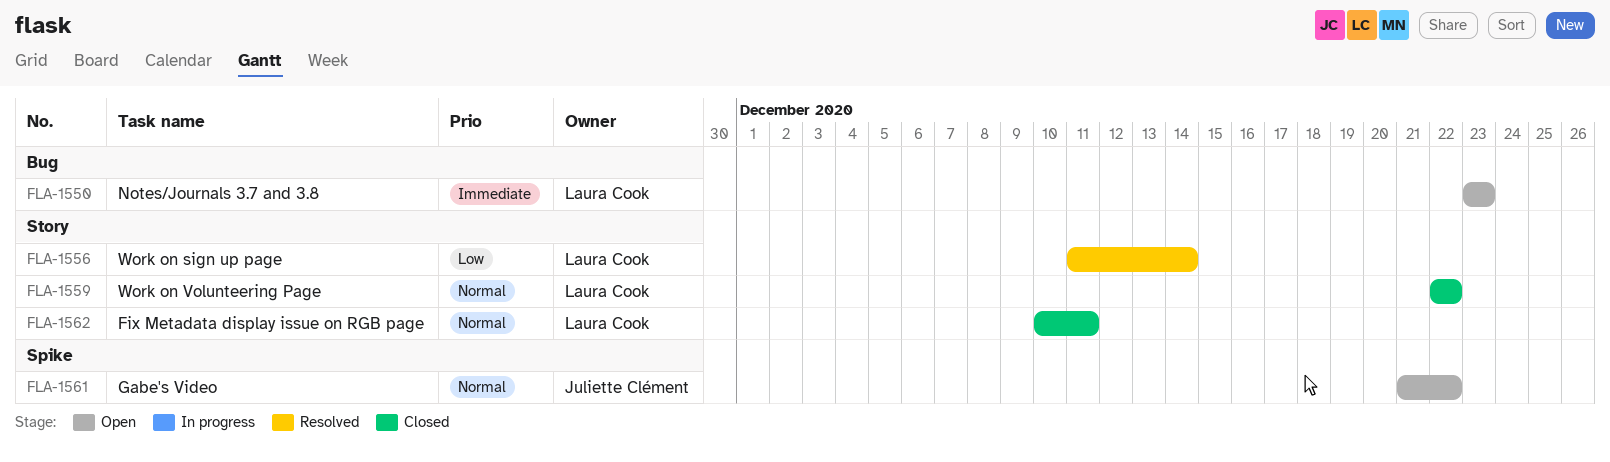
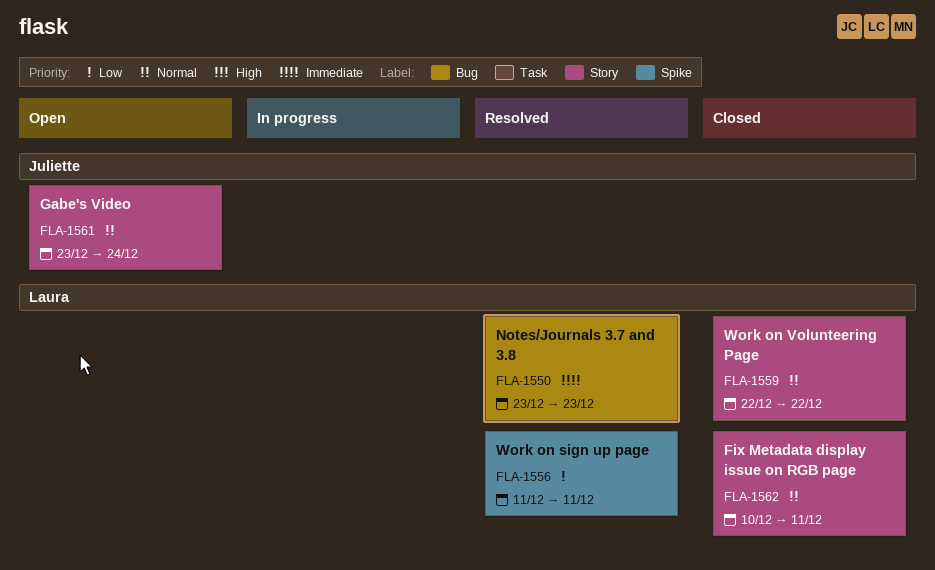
FLA-1550, status: Open -> Resolved
FLA-1556, label: Story -> Spike
FLA-1556, due: Dec 14 -> Dec 11
FLA-1561, label: Spike -> Story
FLA-1561, start: Dec 21 -> Dec 23
FLA-1561, due: Dec 22 -> Dec 24

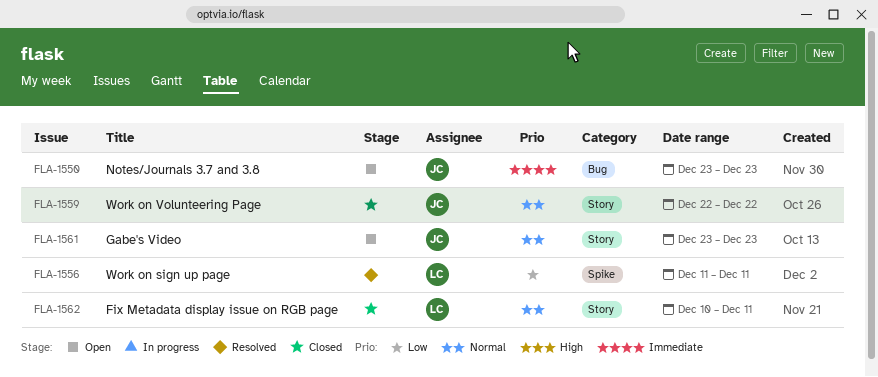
FLA-1550, status: Resolved -> Open
FLA-1550, owner: Laura -> Juliette
FLA-1559, owner: Laura -> Juliette
FLA-1561, due: Dec 24 -> Dec 23

